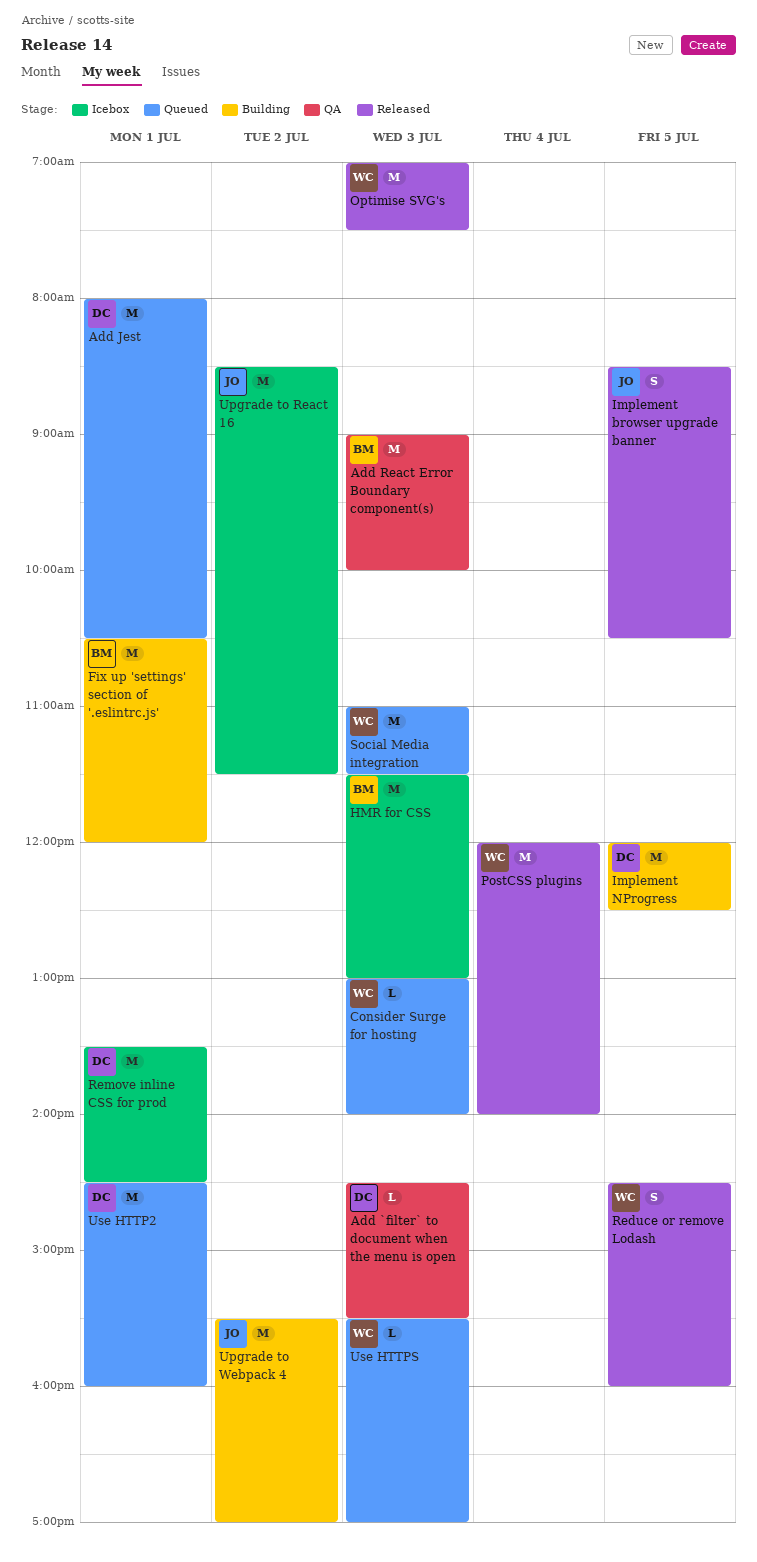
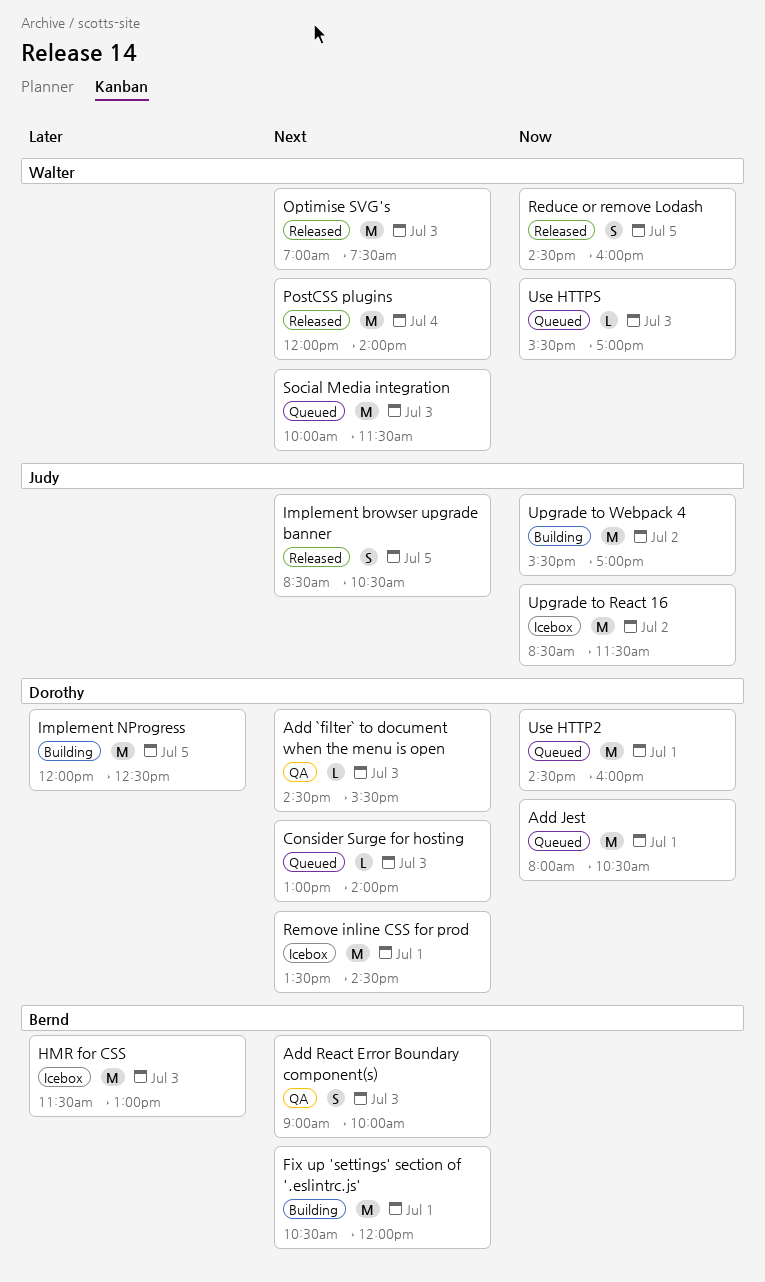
Add React Error Boundary component(s), estimate: M -> S
Consider Surge for hosting, owner: Walter -> Dorothy
Social Media integration, begins: 11:00 -> 10:00

